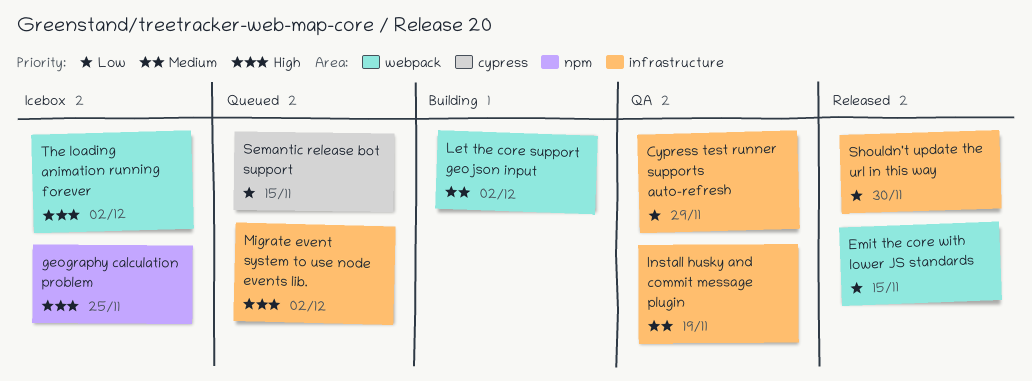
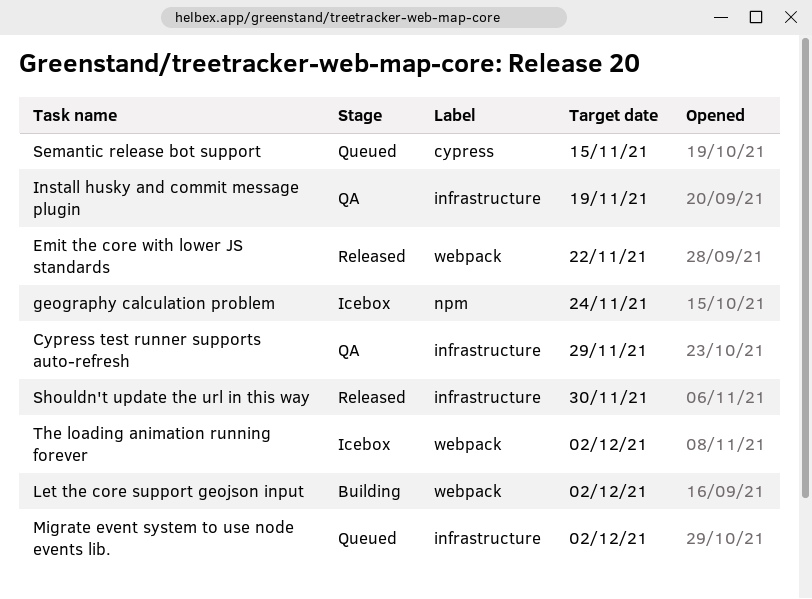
Emit the core with lower JS standards, due: Nov 15 -> Nov 22
geography calculation problem, due: Nov 25 -> Nov 24

